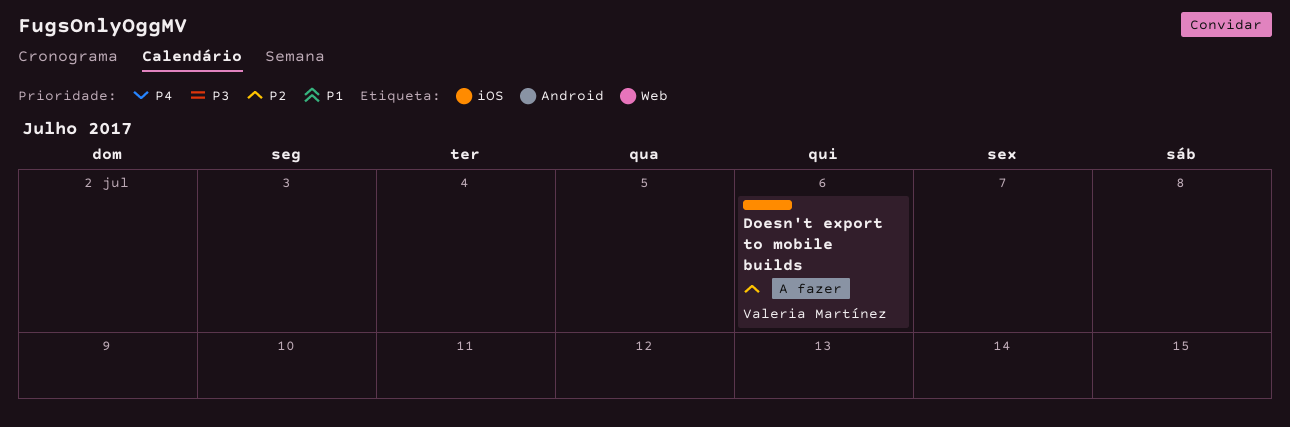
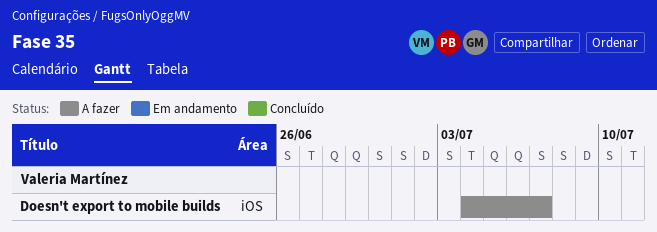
Doesn't export to mobile builds, due: Jul 6 -> Jul 7

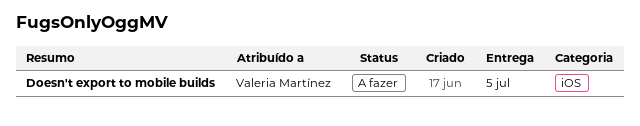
Doesn't export to mobile builds, due: Jul 7 -> Jul 5

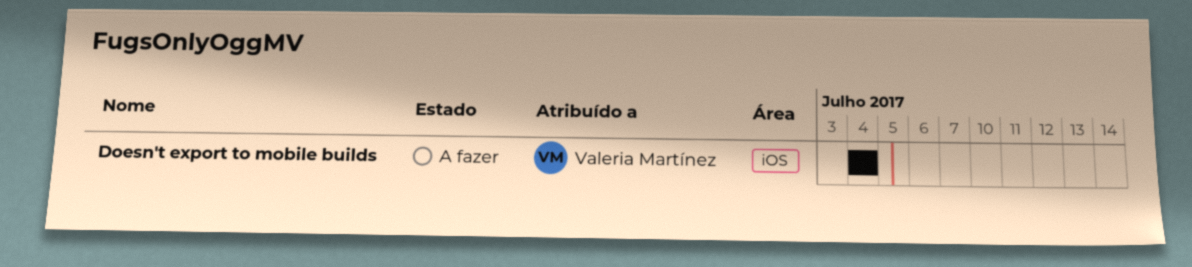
Doesn't export to mobile builds, due: Jul 5 -> Jul 4

